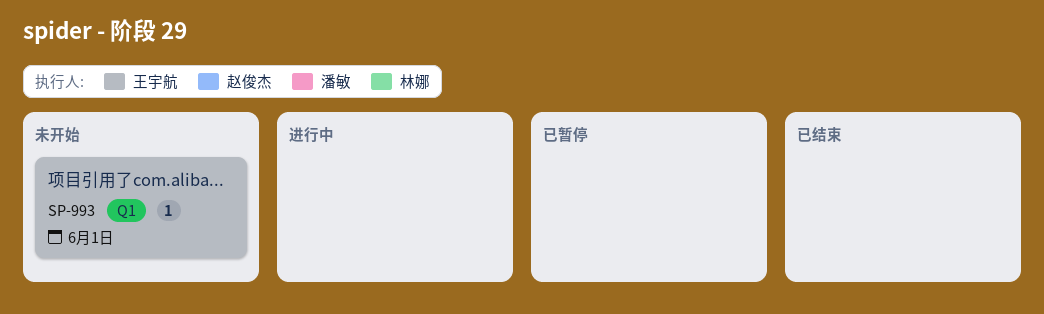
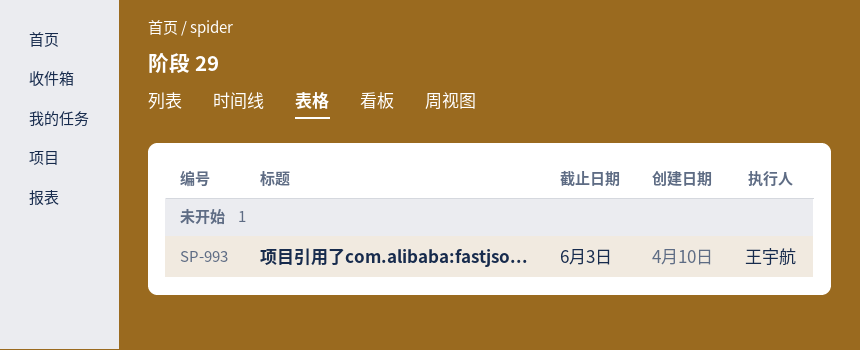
SP-993, due: Jun 1 -> Jun 3

